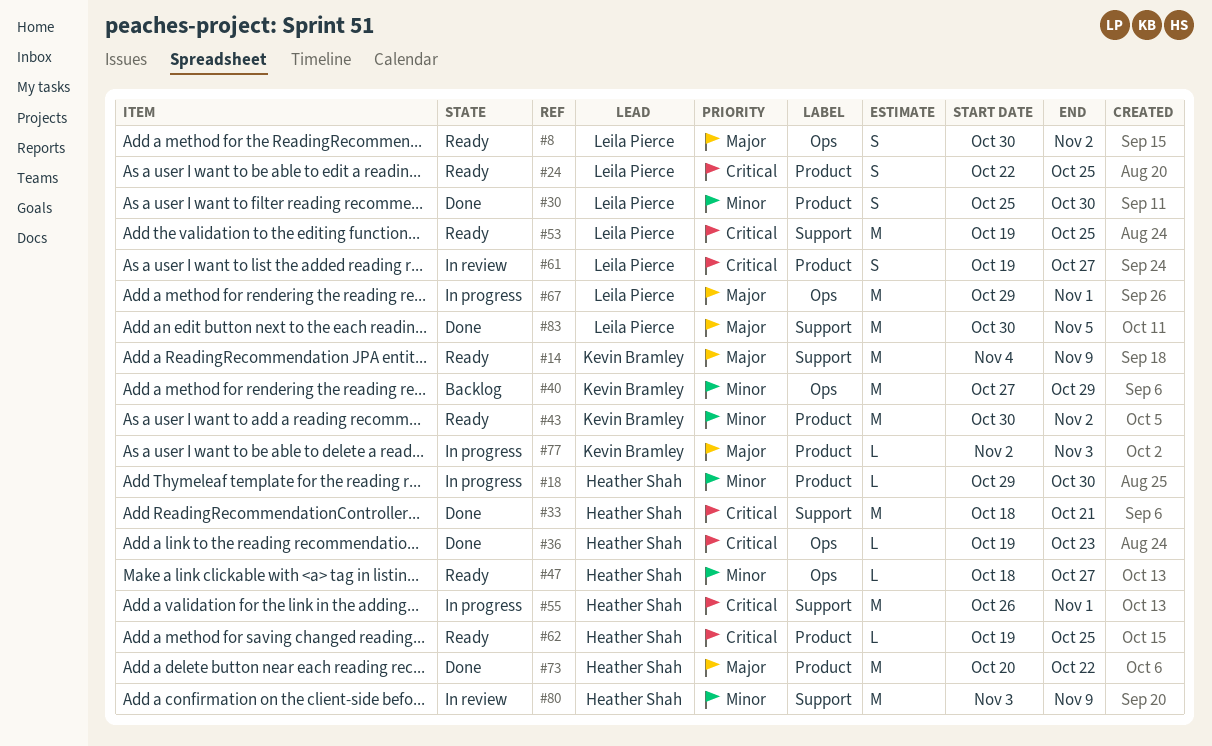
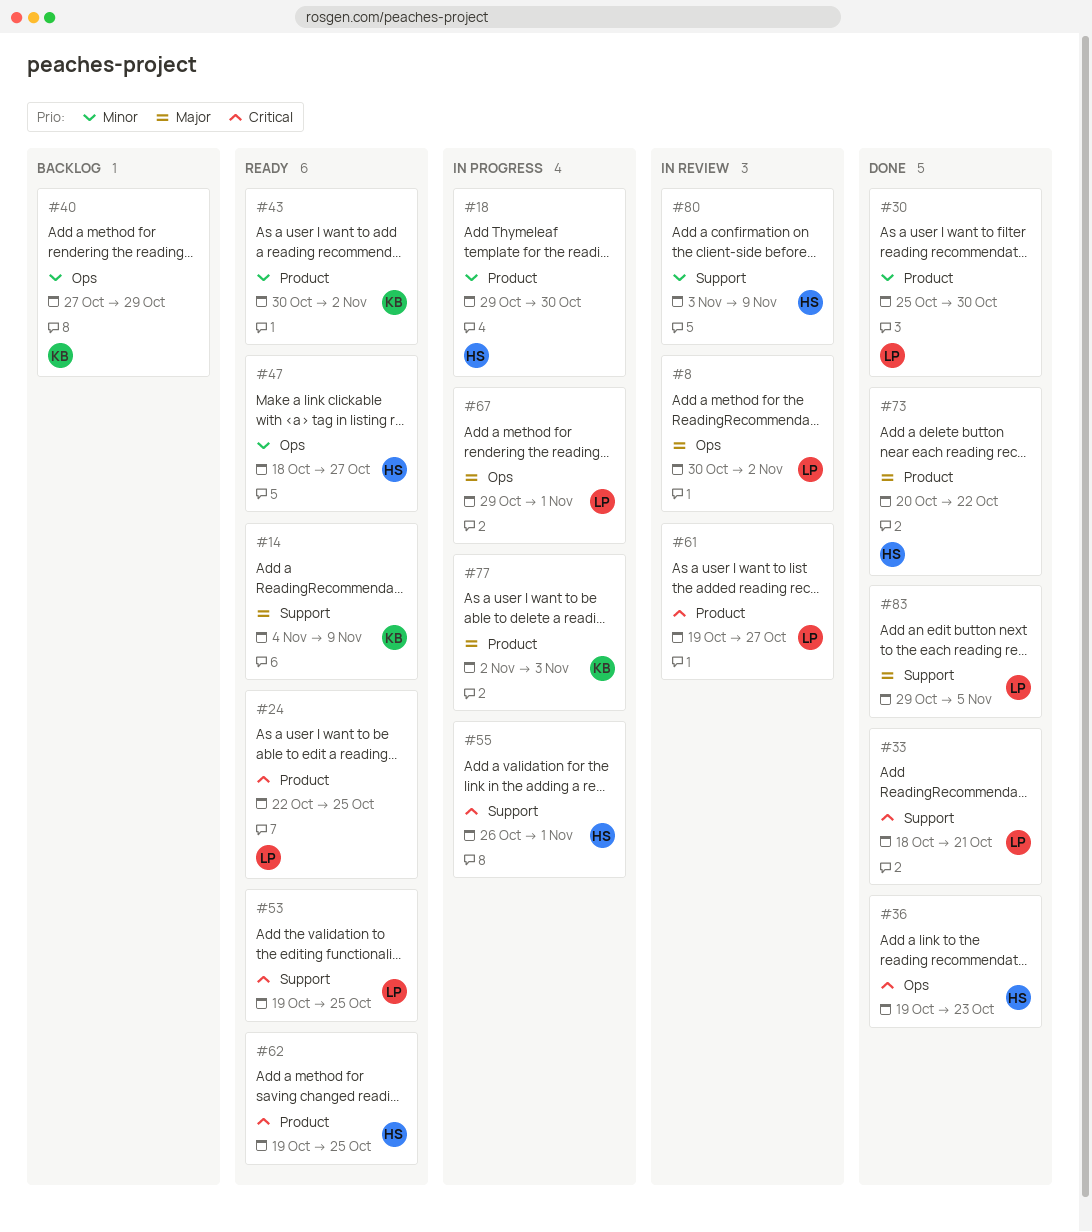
#8, status: Ready -> In review
#33, owner: Heather Shah -> Leila Pierce
#83, start: Oct 30 -> Oct 29

